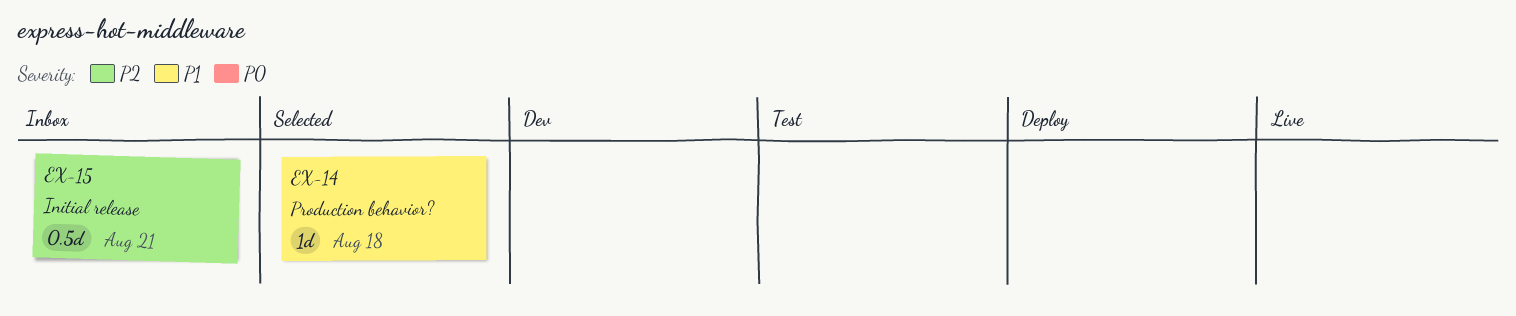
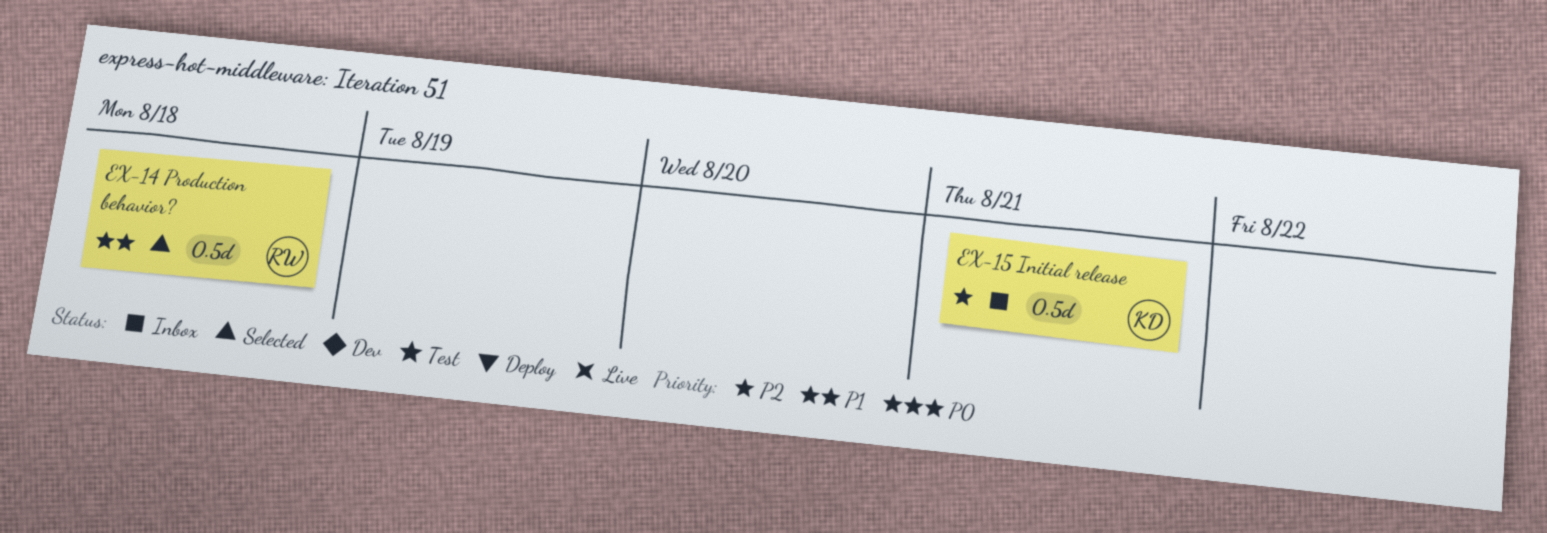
EX-14, estimate: 1d -> 0.5d

